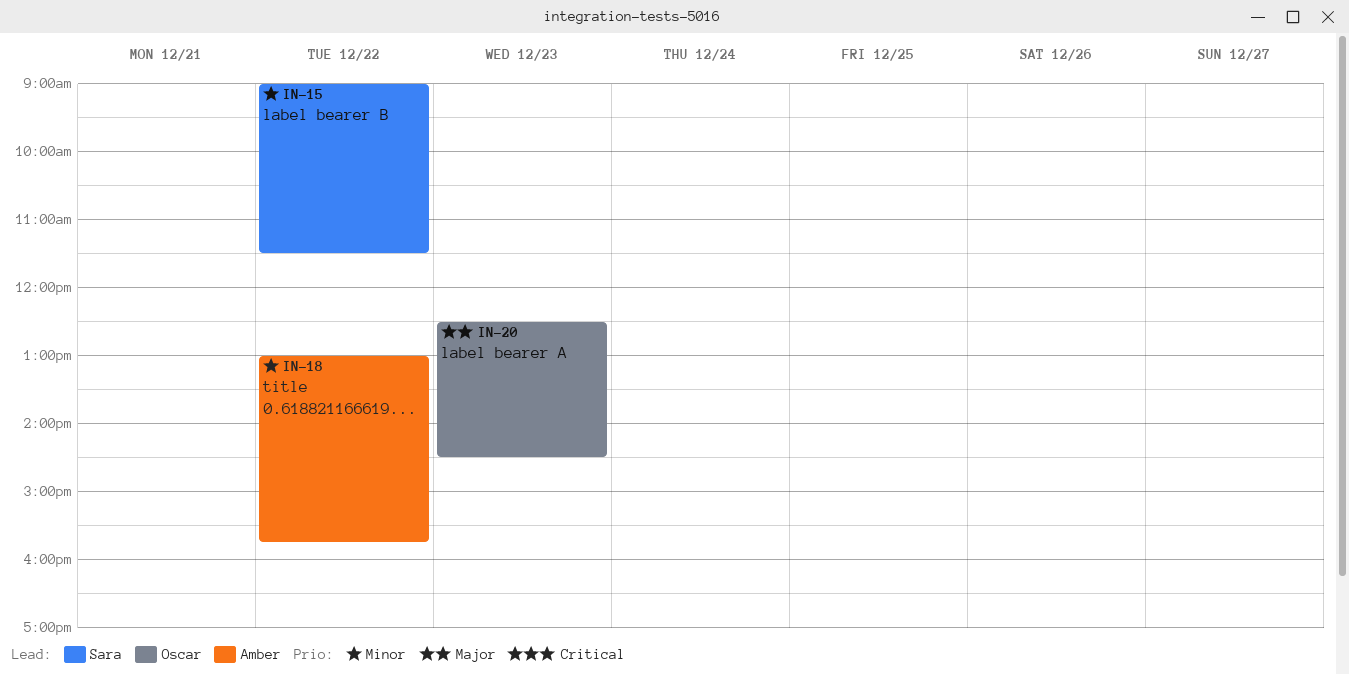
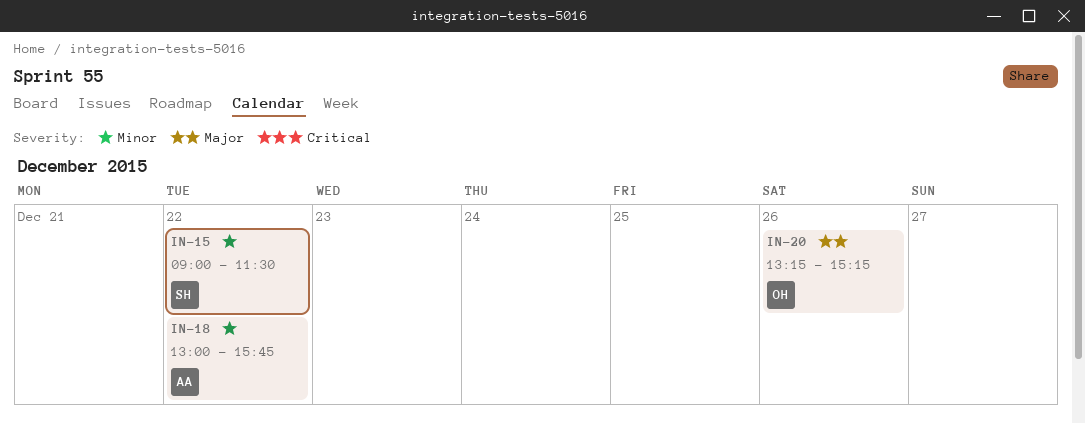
IN-20, day: Dec 23 -> Dec 26
IN-20, begins: 12:30 -> 13:15
IN-20, ends: 14:30 -> 15:15

